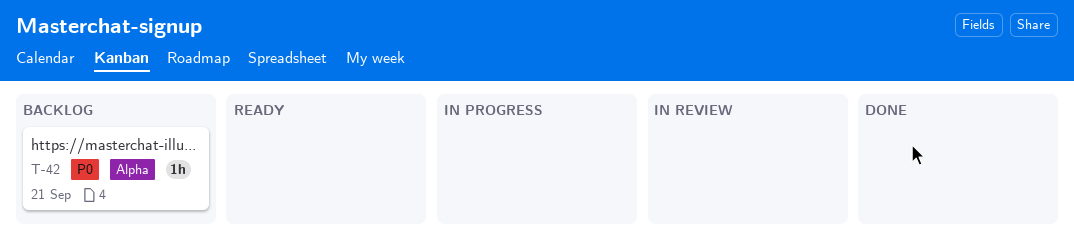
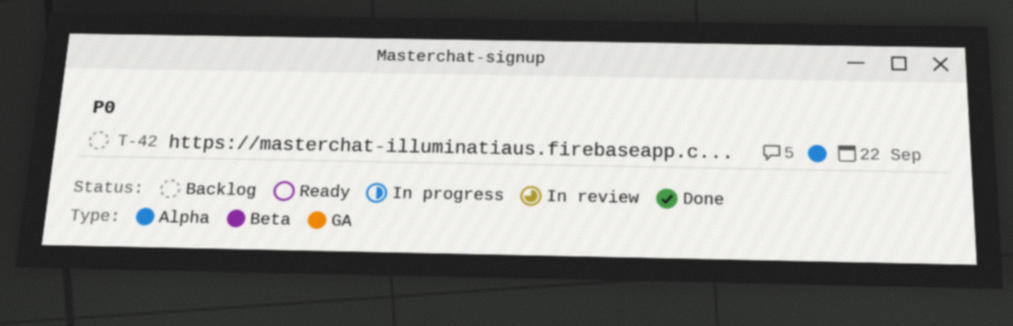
T-42, due: Sep 21 -> Sep 22

